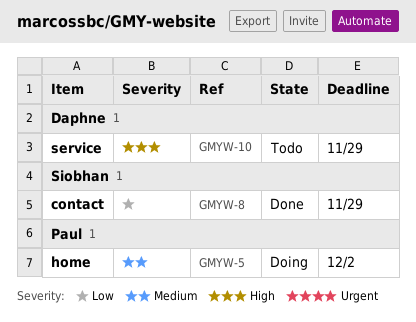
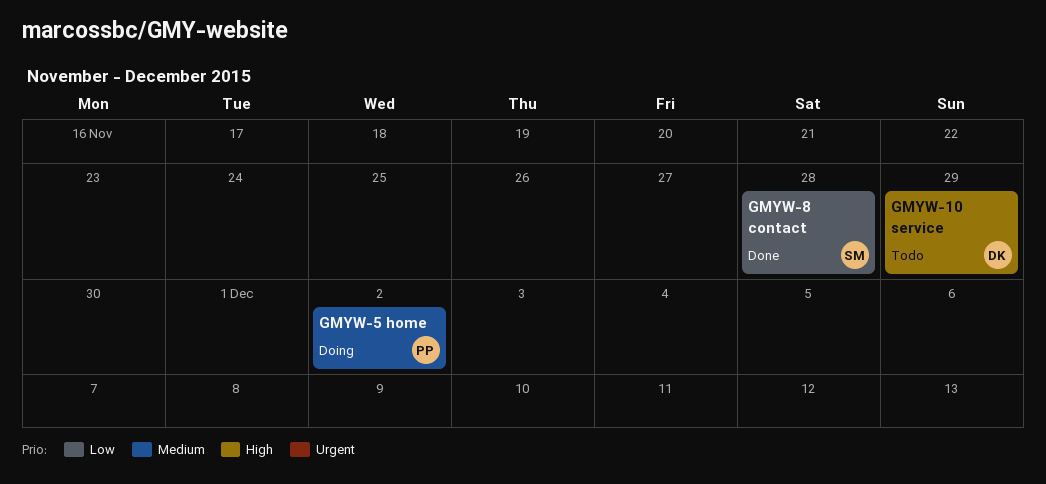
GMYW-8, due: Nov 29 -> Nov 28

